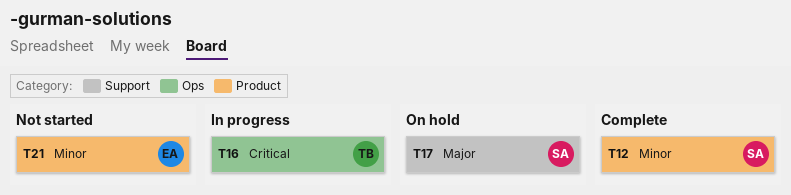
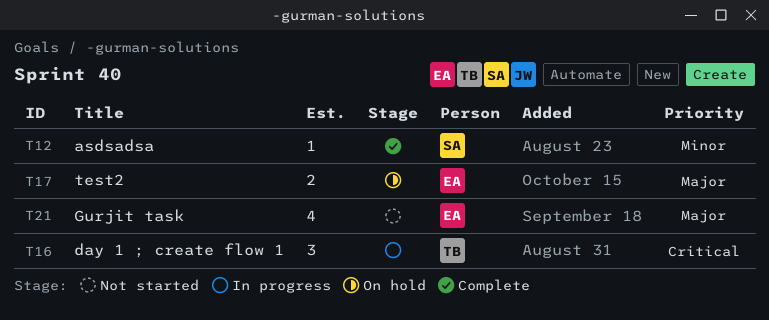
T17, owner: SA -> EA
T21, priority: Minor -> Major

